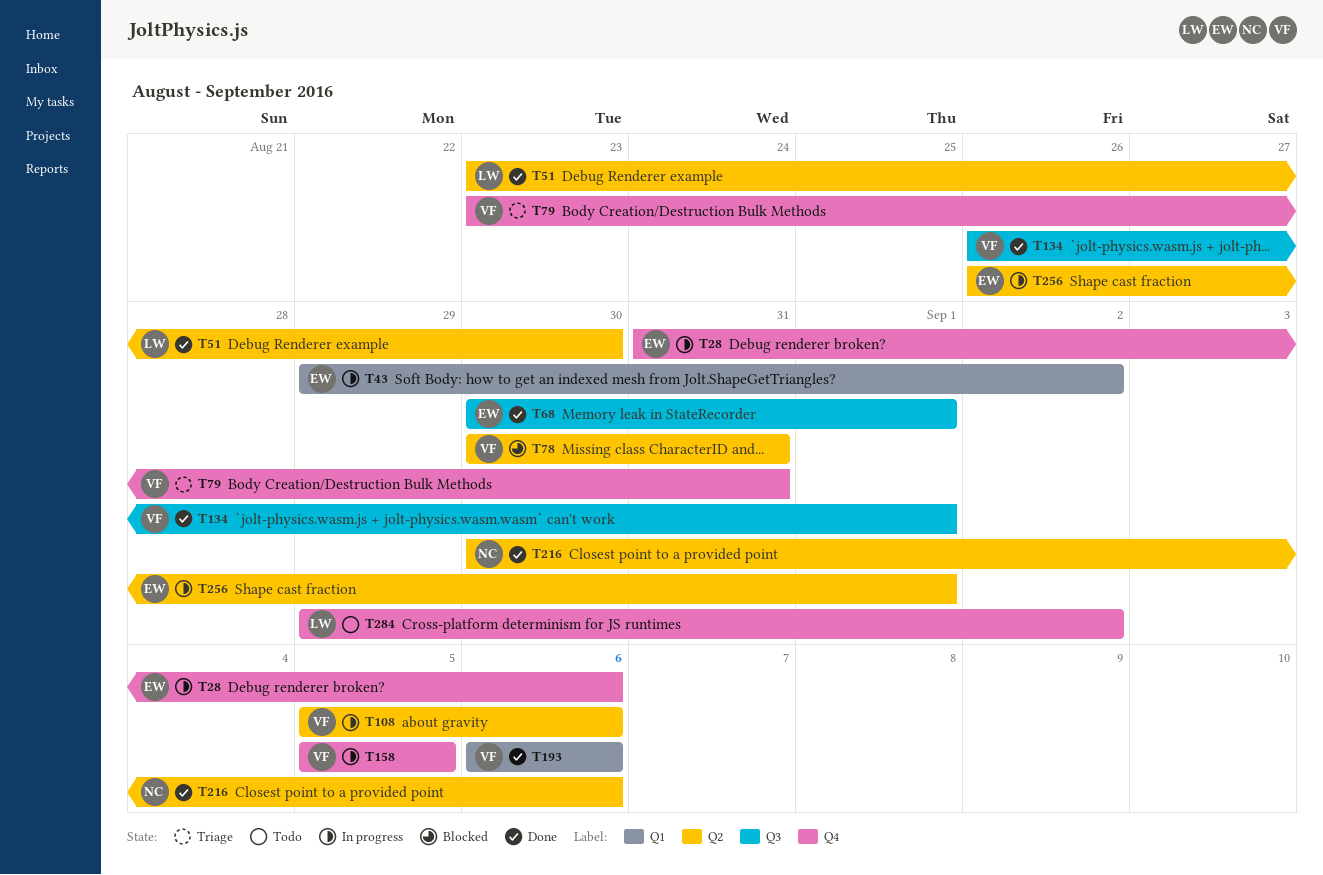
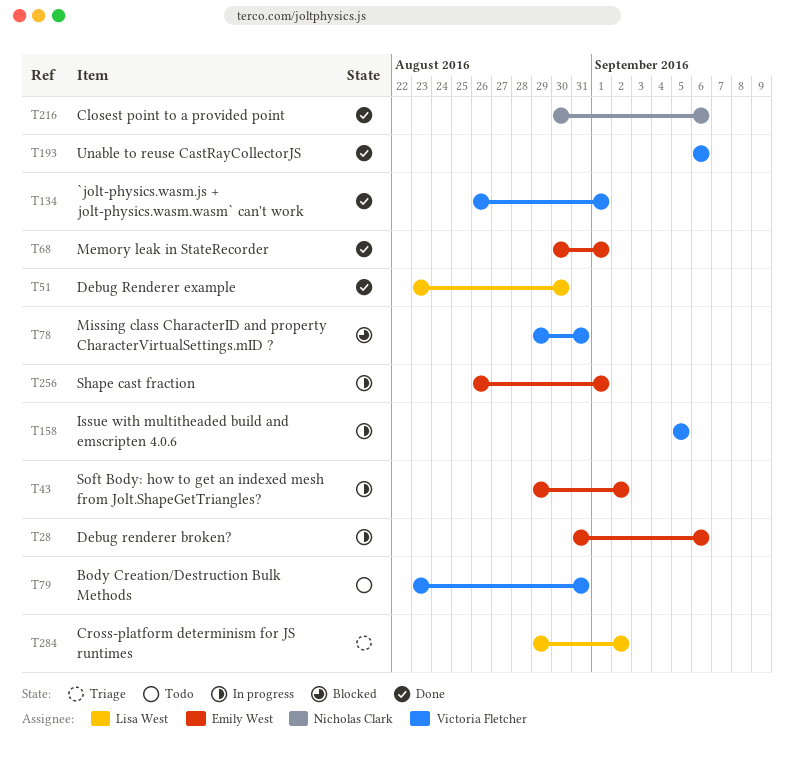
T78, start: Aug 30 -> Aug 29
T79, status: Triage -> Todo
T108: present -> none
T284, status: Todo -> Triage

